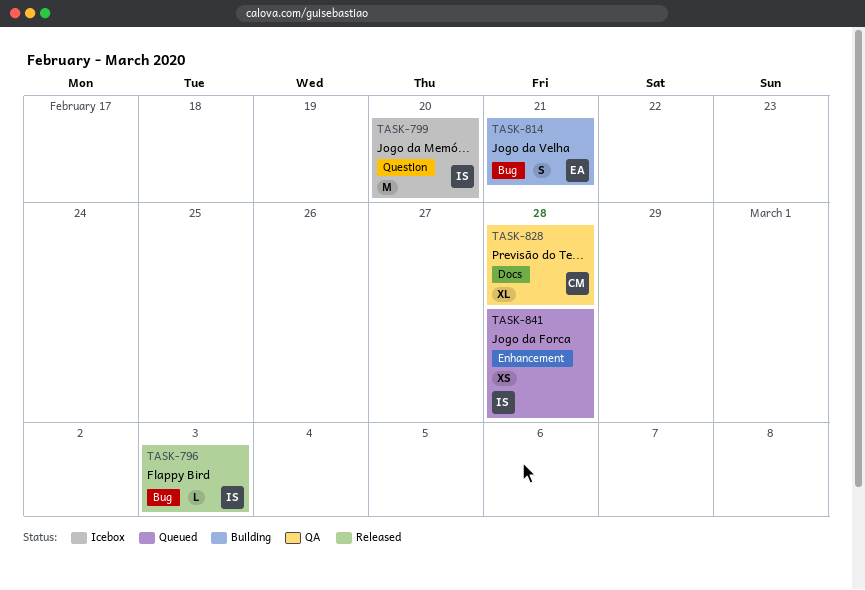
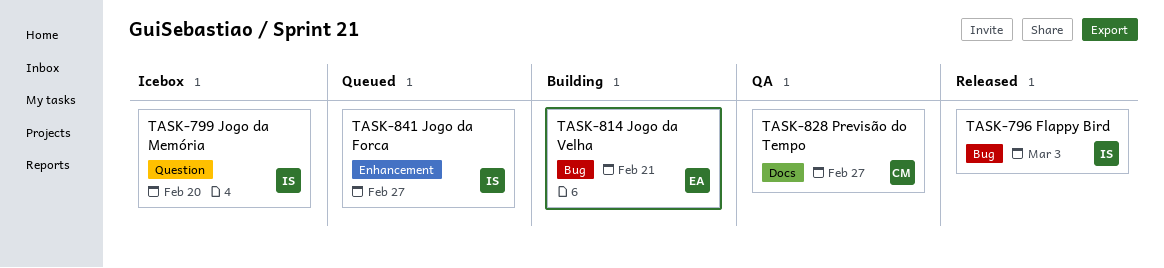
TASK-828, due: Feb 28 -> Feb 27
TASK-841, due: Feb 28 -> Feb 27

